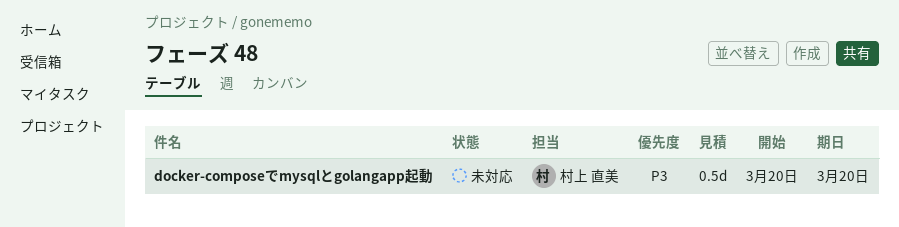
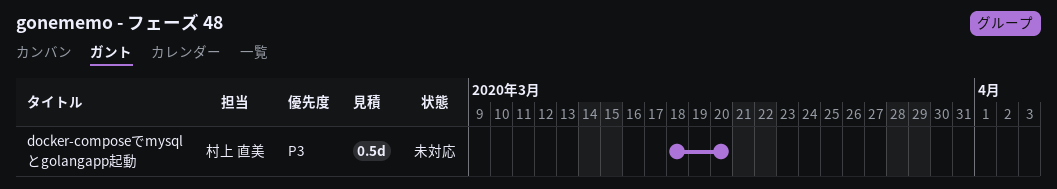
docker-composeでmysqlとgolangapp起動, start: Mar 20 -> Mar 18

